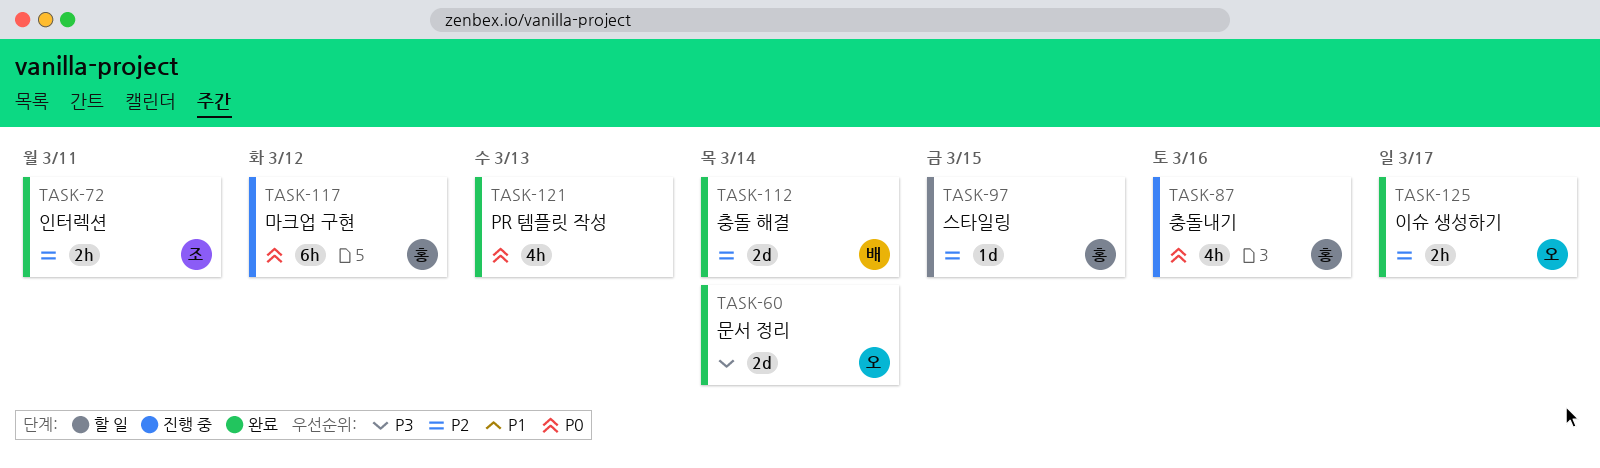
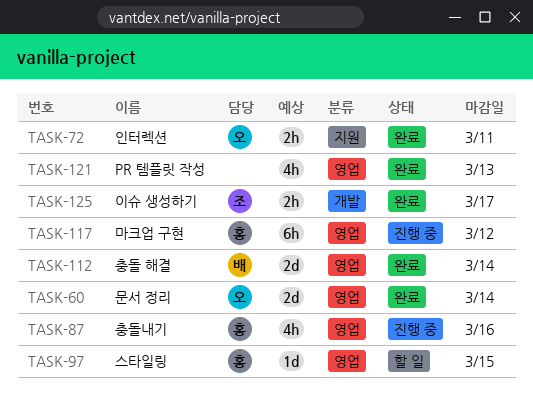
TASK-72, owner: 조 -> 오
TASK-125, owner: 오 -> 조

